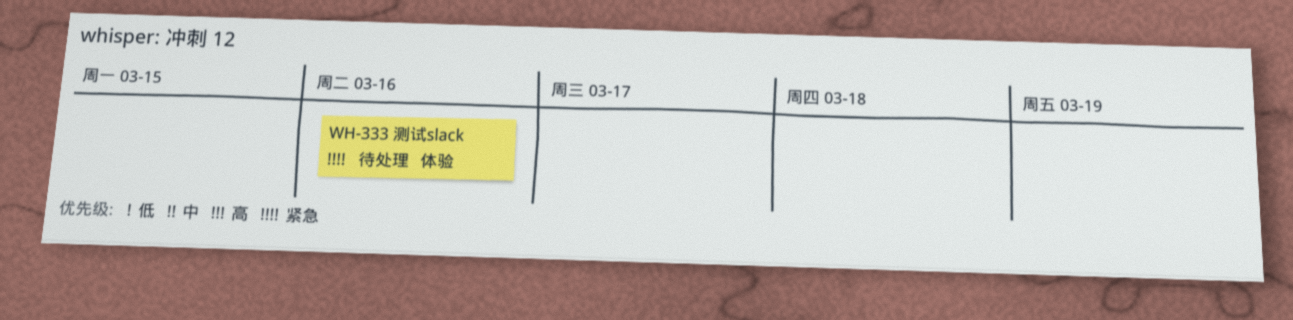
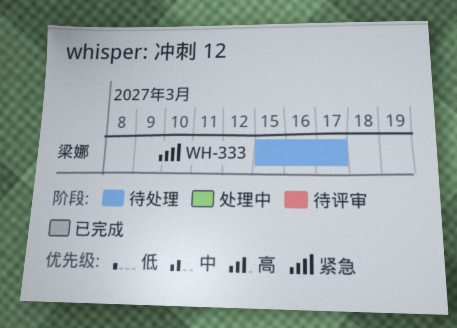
WH-333, due: Mar 16 -> Mar 17

